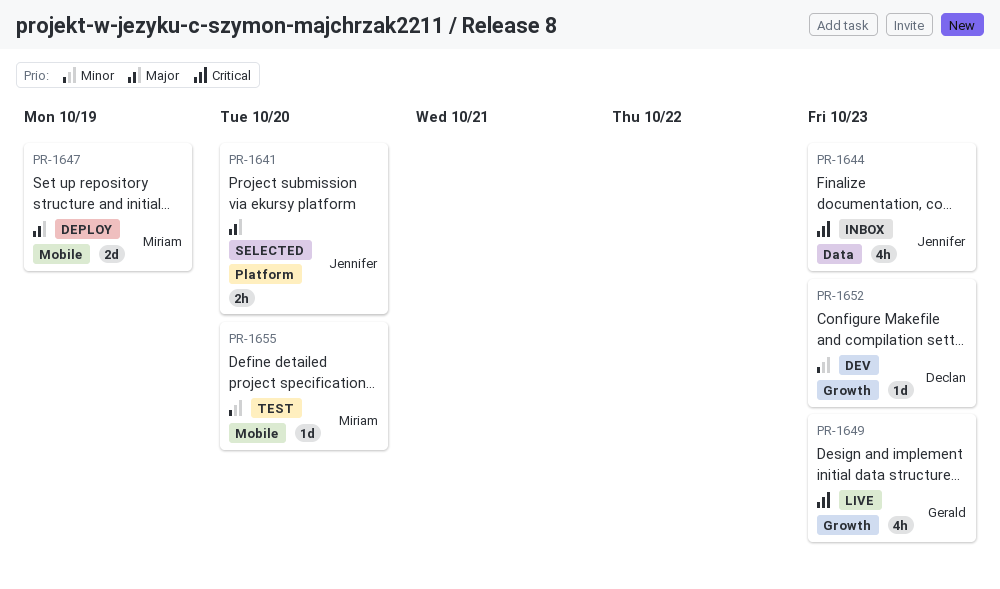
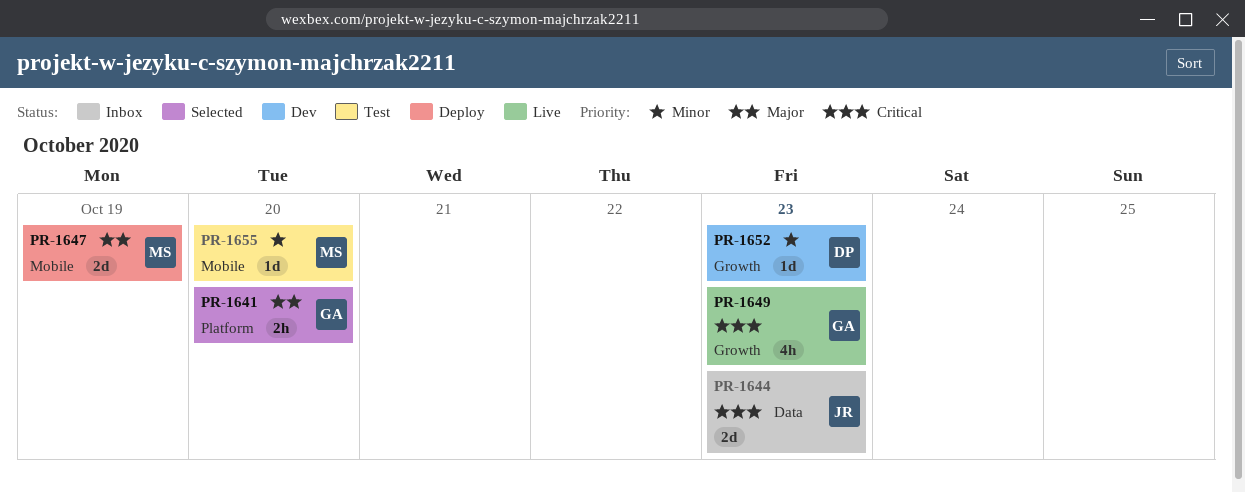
PR-1641, owner: Jennifer -> Gerald
PR-1644, estimate: 4h -> 2d

